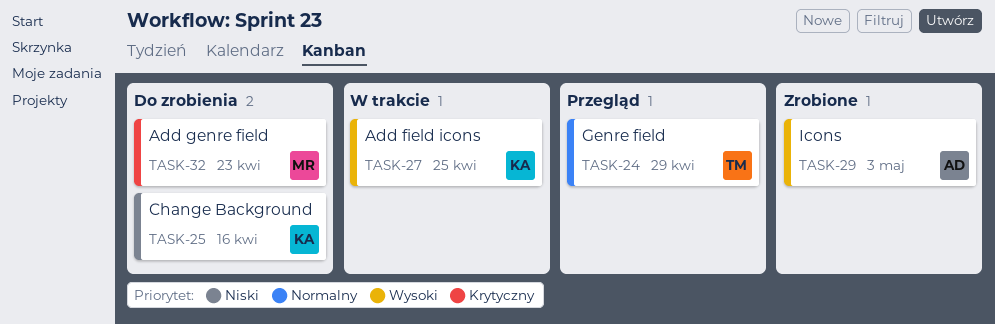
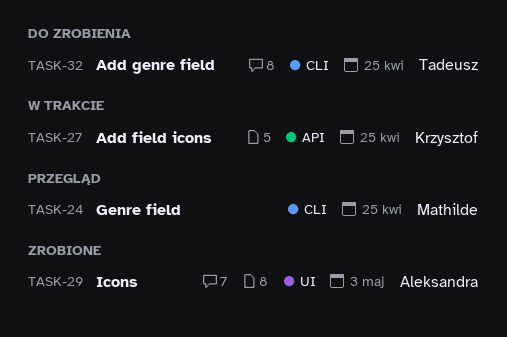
TASK-24, owner: Tadeusz -> Mathilde
TASK-24, due: Apr 29 -> Apr 25
TASK-25: present -> none
TASK-32, owner: Mathilde -> Tadeusz
TASK-32, due: Apr 23 -> Apr 25

